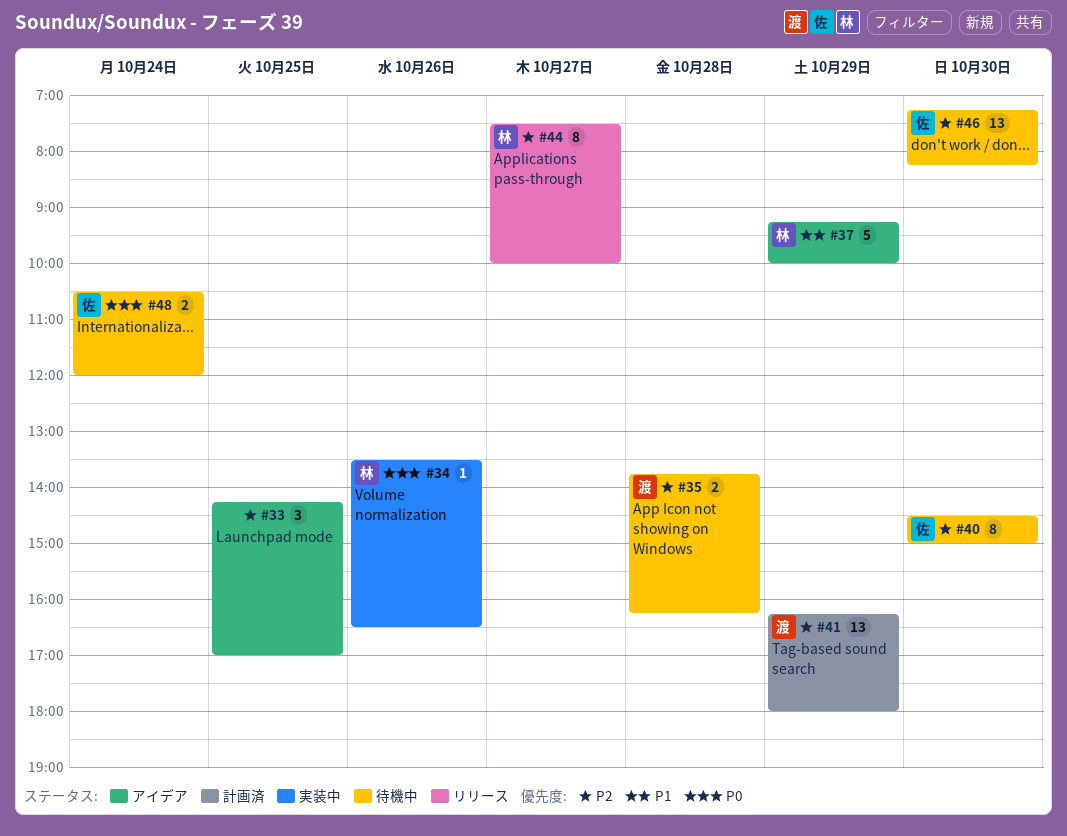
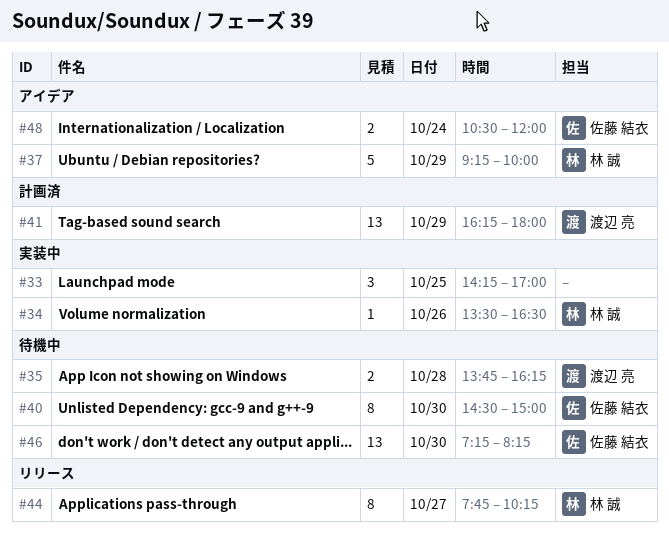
#33, status: アイデア -> 実装中
#44, begins: 07:30 -> 07:45
#44, ends: 10:00 -> 10:15
#48, status: 待機中 -> アイデア

